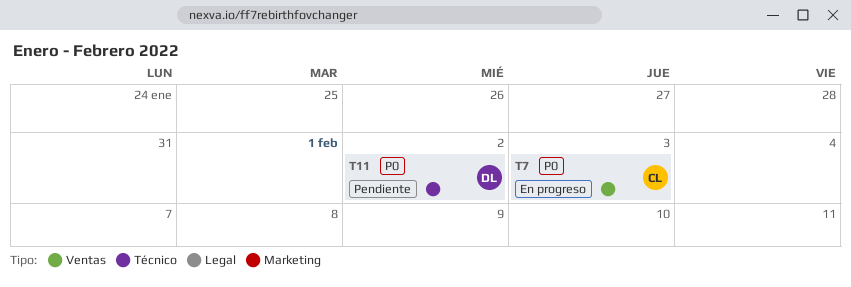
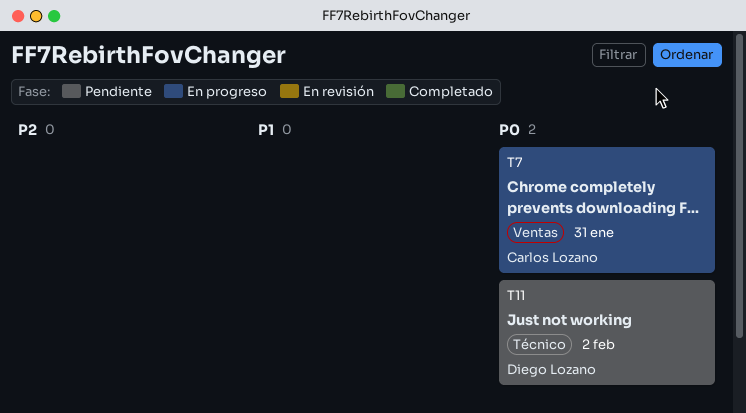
T7, due: Feb 3 -> Jan 31

